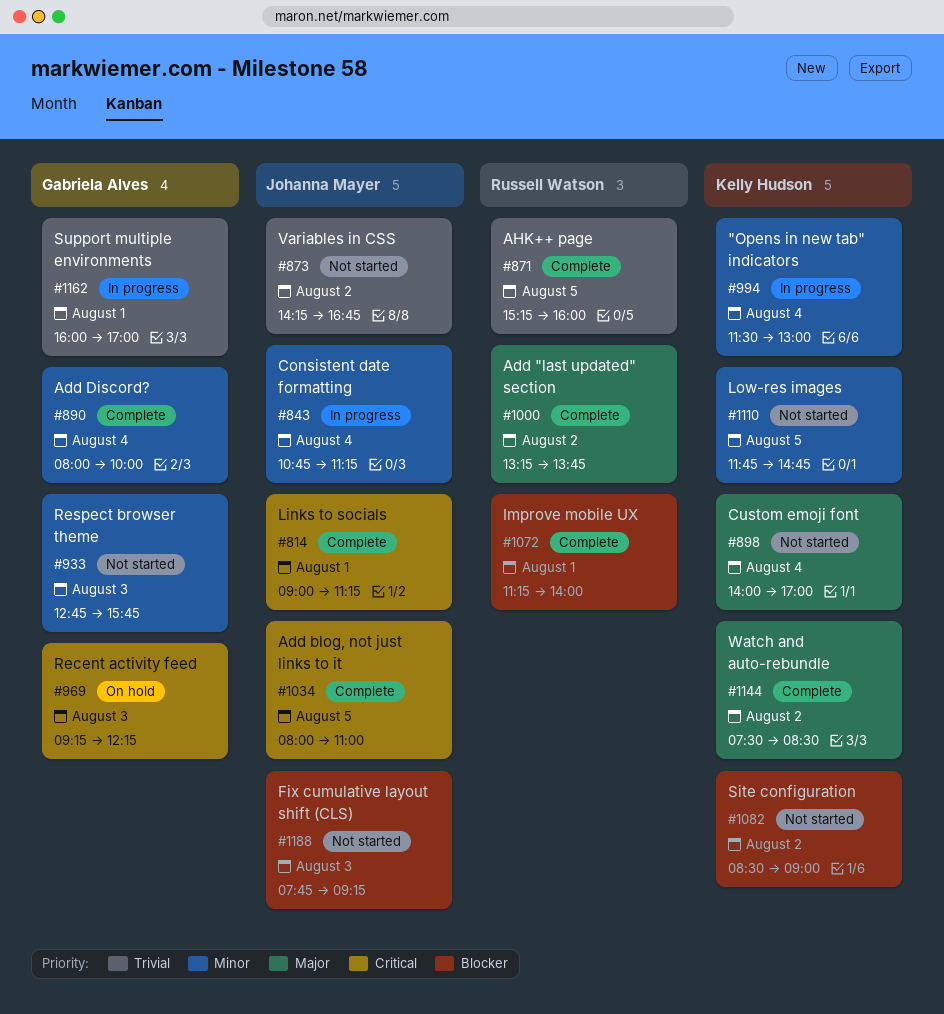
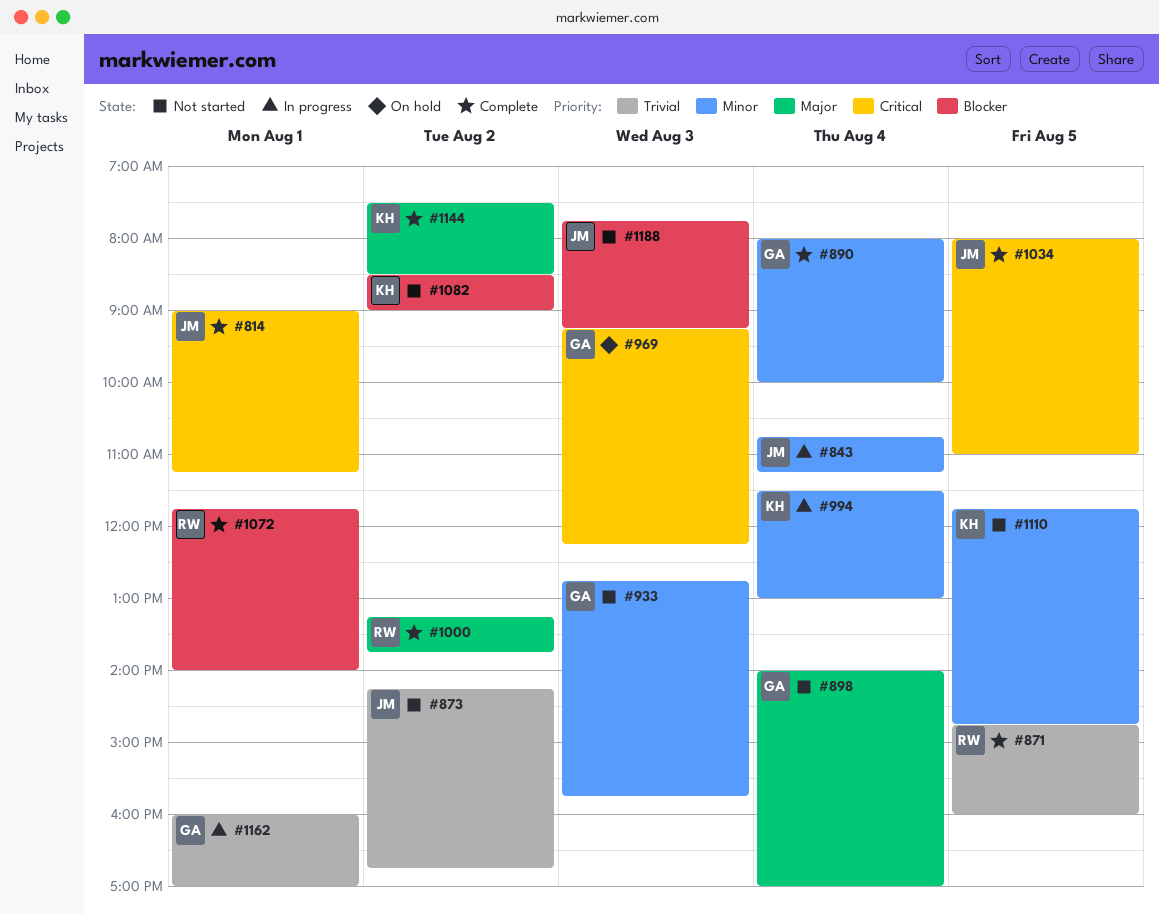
#871, begins: 15:15 -> 14:45
#898, owner: Kelly Hudson -> Gabriela Alves
#1072, begins: 11:15 -> 11:45

